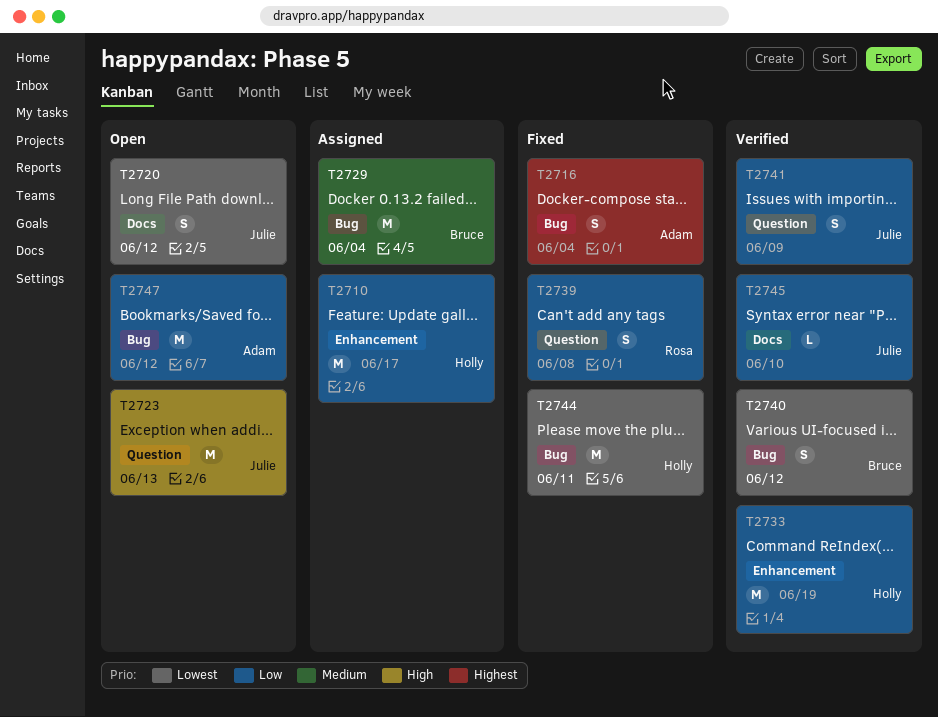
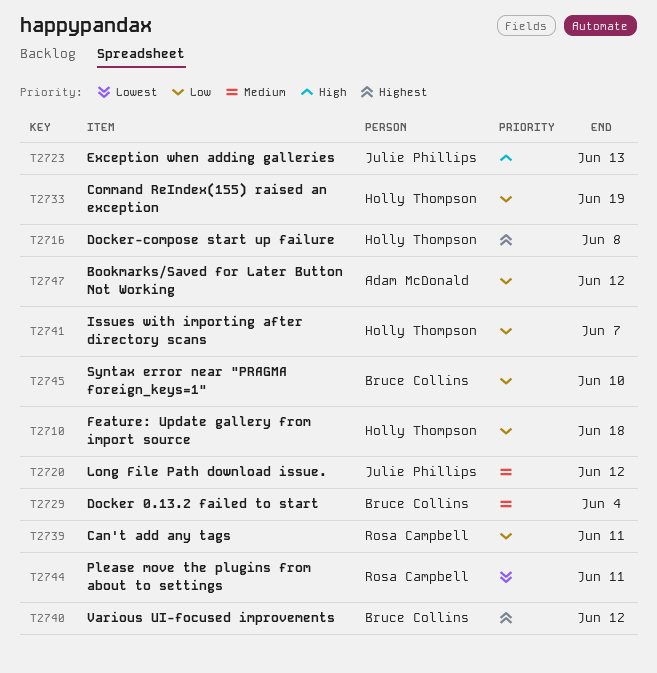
T2710, due: Jun 17 -> Jun 18
T2716, owner: Adam McDonald -> Holly Thompson
T2716, due: Jun 4 -> Jun 8
T2720, priority: Lowest -> Medium
T2739, due: Jun 8 -> Jun 11
T2740, priority: Lowest -> Highest
T2741, owner: Julie Phillips -> Holly Thompson
T2741, due: Jun 9 -> Jun 7
T2744, owner: Holly Thompson -> Rosa Campbell
T2745, owner: Julie Phillips -> Bruce Collins

